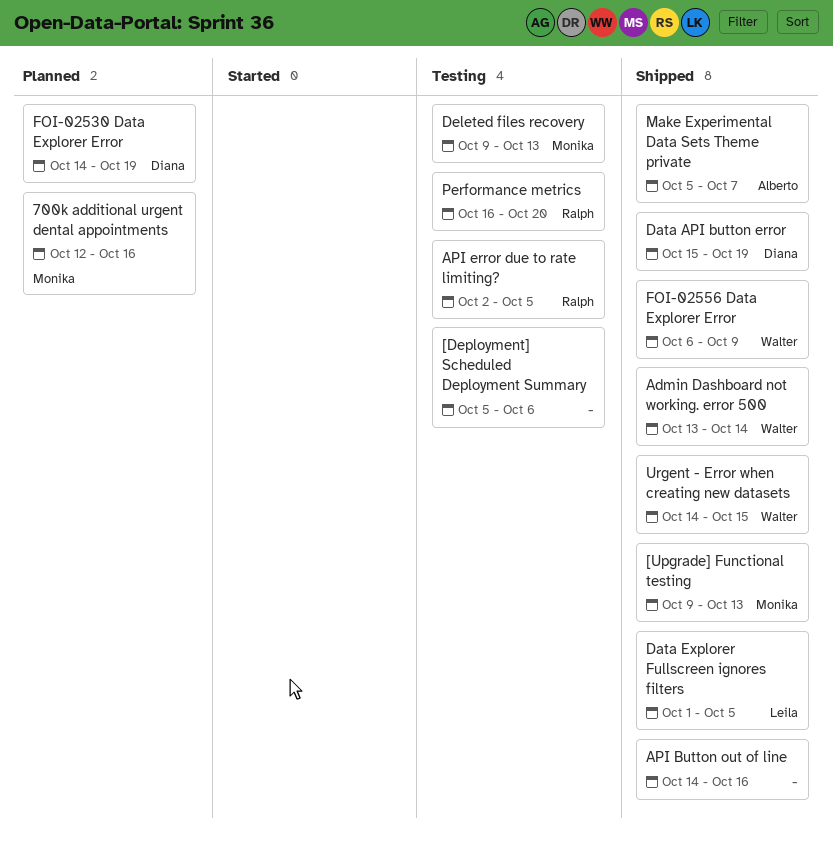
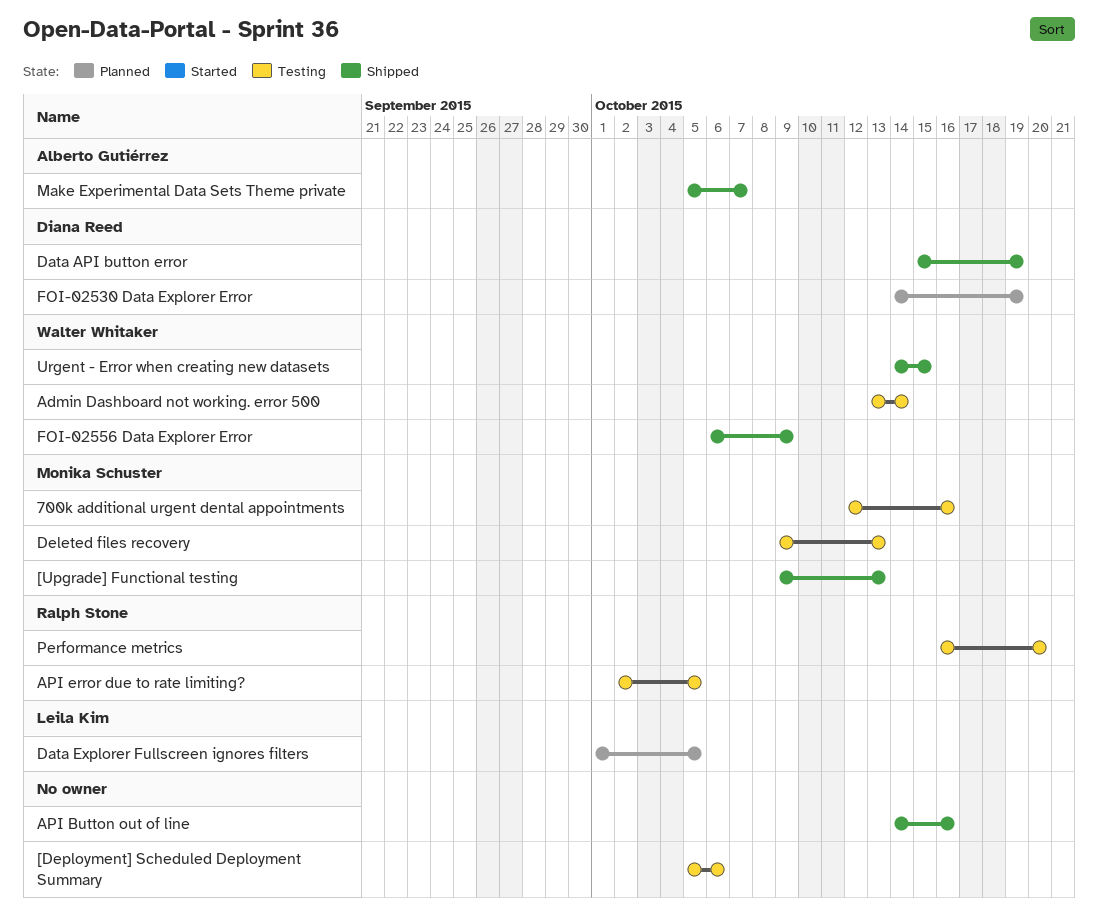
700k additional urgent dental appointments, status: Planned -> Testing
Admin Dashboard not working. error 500, status: Shipped -> Testing
Data Explorer Fullscreen ignores filters, status: Shipped -> Planned

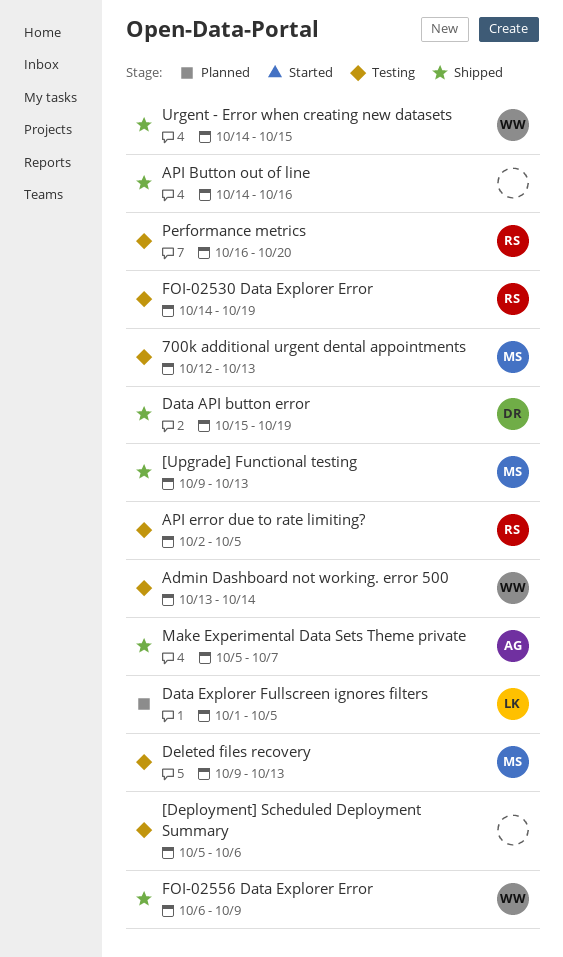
700k additional urgent dental appointments, due: Oct 16 -> Oct 13
FOI-02530 Data Explorer Error, status: Planned -> Testing
FOI-02530 Data Explorer Error, owner: Diana Reed -> Ralph Stone

